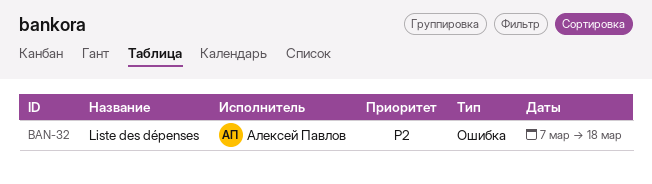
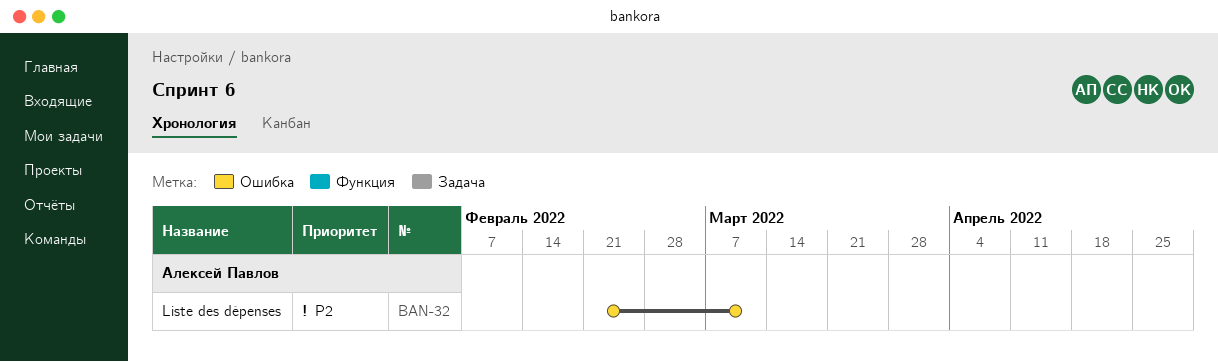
BAN-32, start: Mar 7 -> Feb 21
BAN-32, due: Mar 18 -> Mar 11

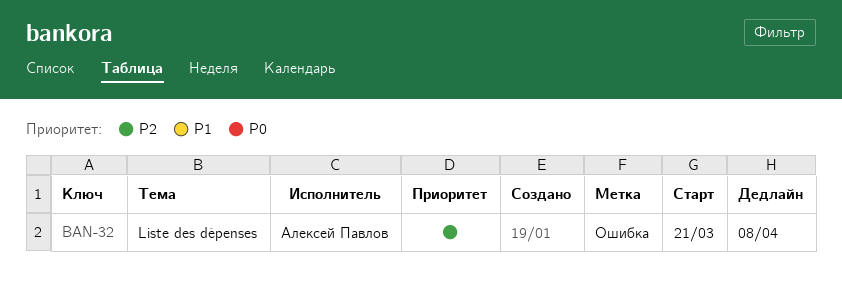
BAN-32, start: Feb 21 -> Mar 21
BAN-32, due: Mar 11 -> Apr 8

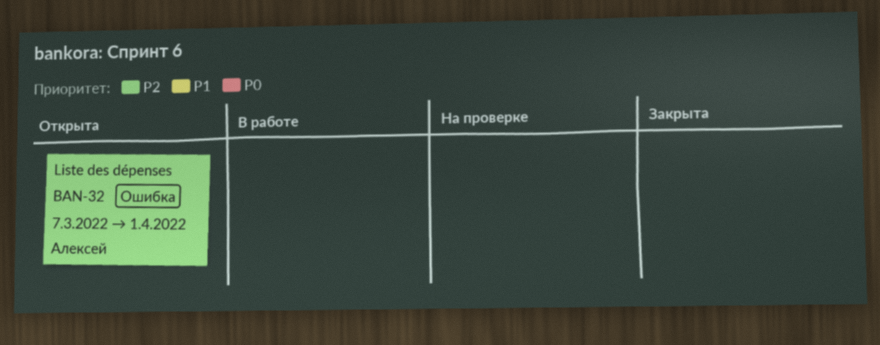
BAN-32, start: Mar 21 -> Mar 7
BAN-32, due: Apr 8 -> Apr 1

